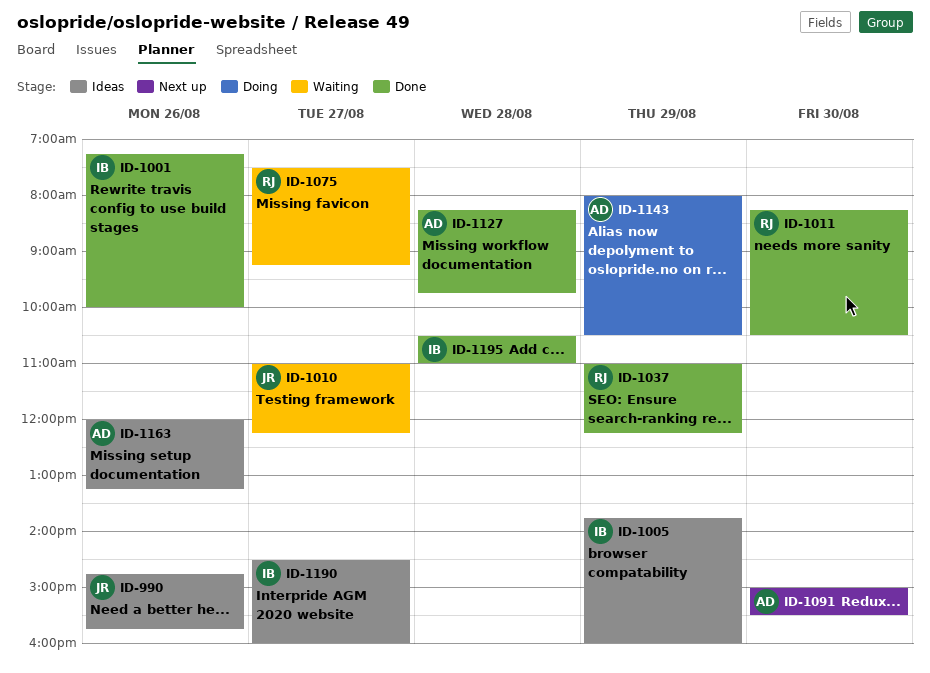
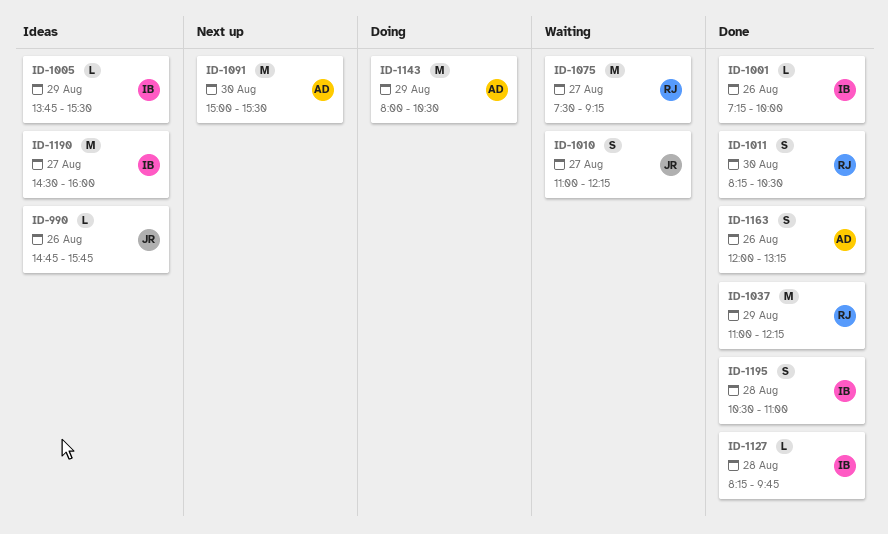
ID-1005, ends: 16:00 -> 15:30
ID-1127, owner: AD -> IB
ID-1163, status: Ideas -> Done

